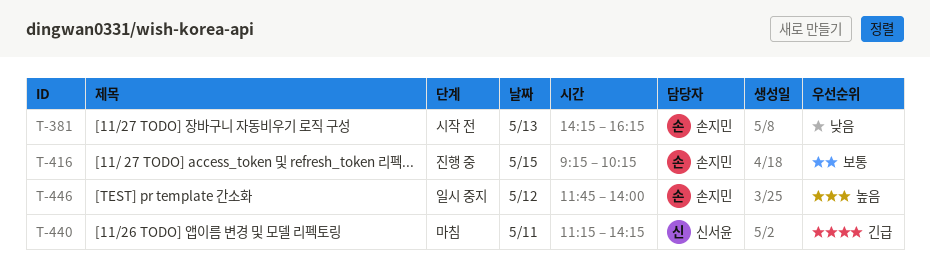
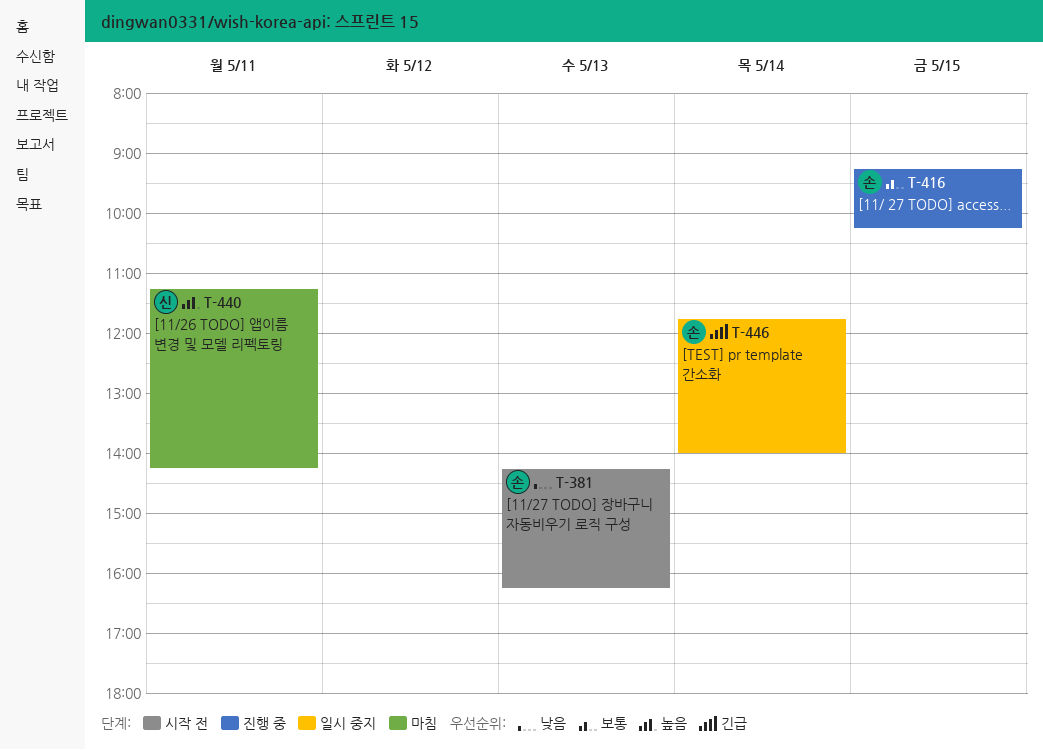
T-440, priority: 긴급 -> 높음
T-446, priority: 높음 -> 긴급
T-446, day: May 12 -> May 14

